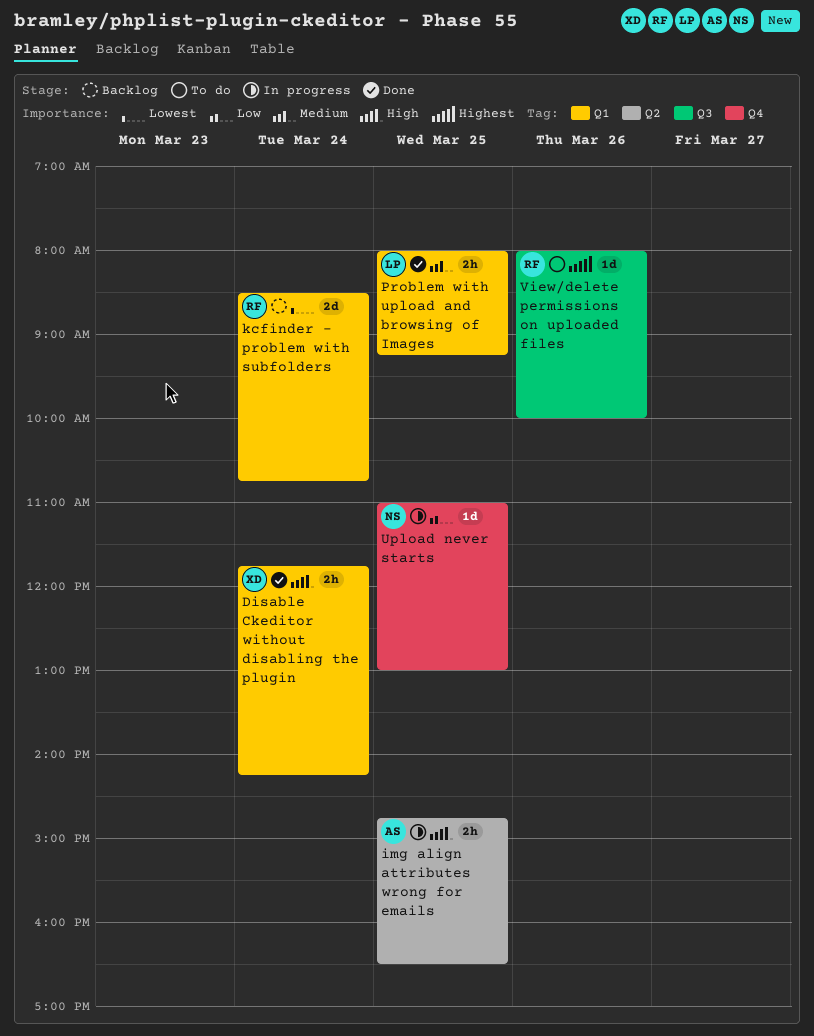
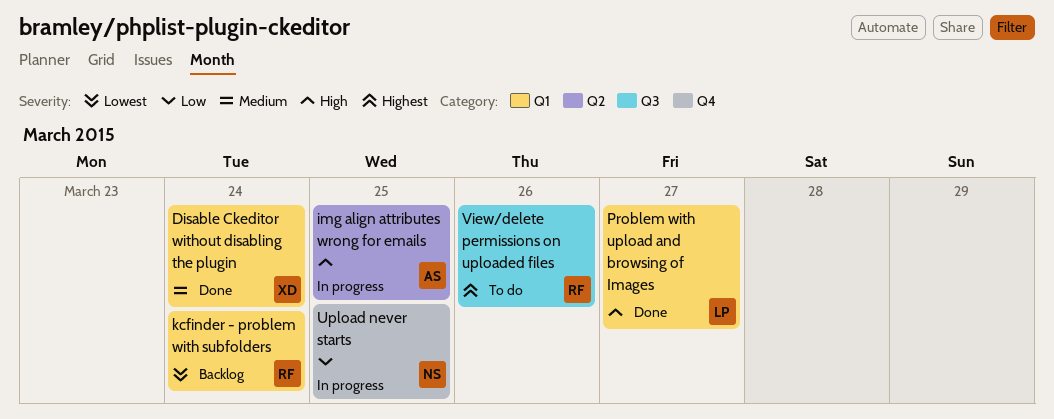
Disable Ckeditor without disabling the plugin, priority: High -> Medium
Problem with upload and browsing of Images, priority: Medium -> High
Problem with upload and browsing of Images, day: Mar 25 -> Mar 27

